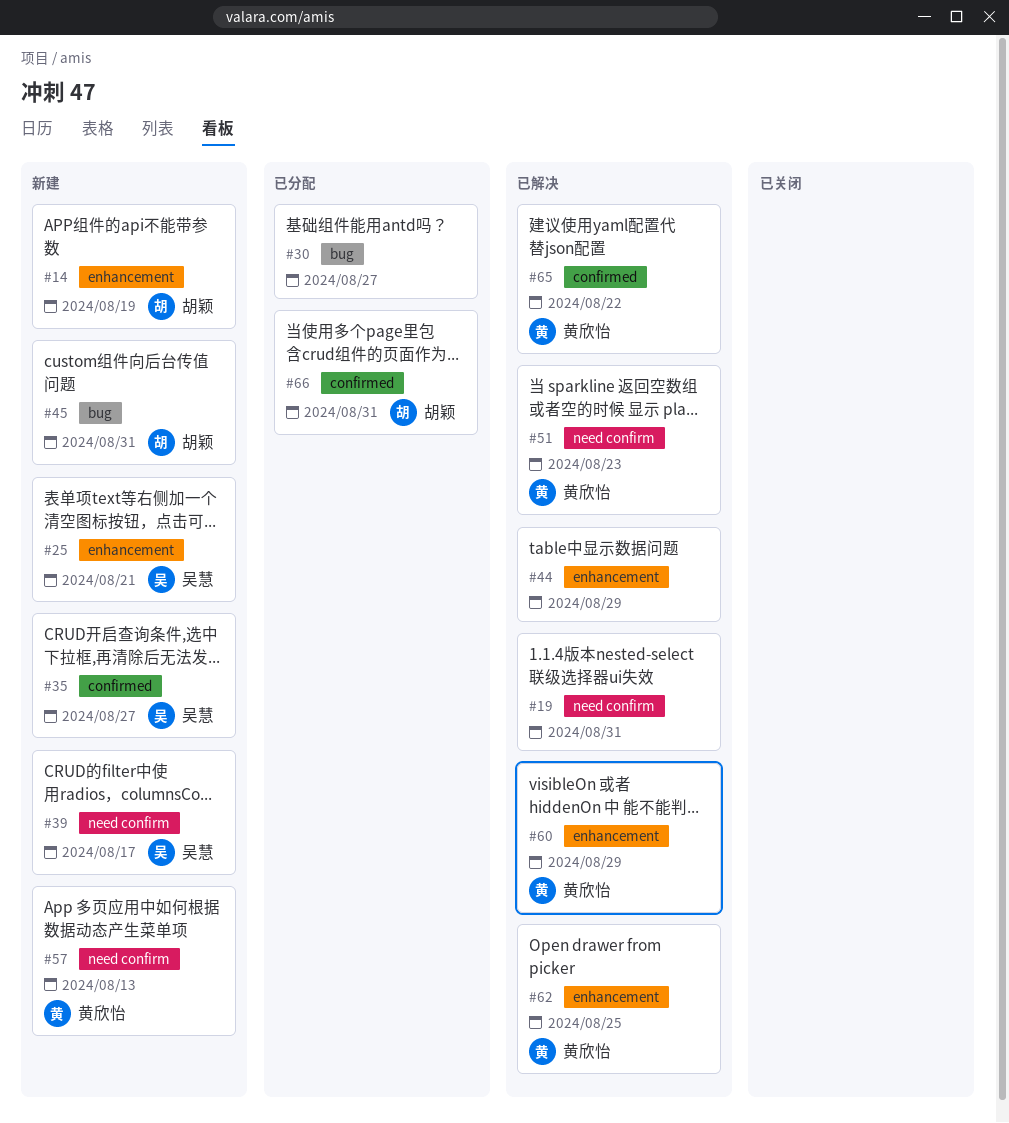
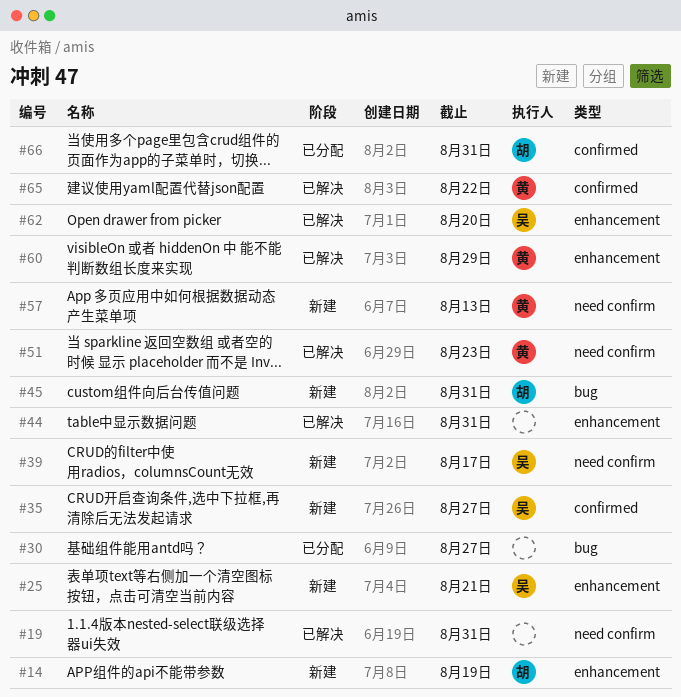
#44, due: Aug 29 -> Aug 31
#62, owner: 黄欣怡 -> 吴慧
#62, due: Aug 25 -> Aug 20

